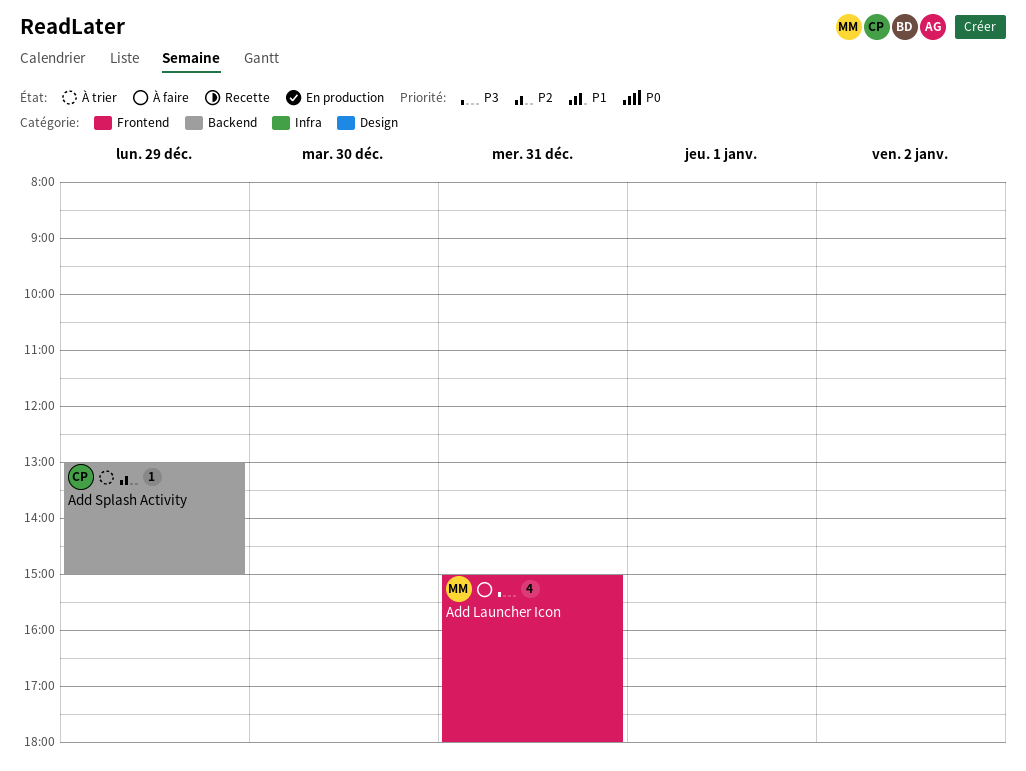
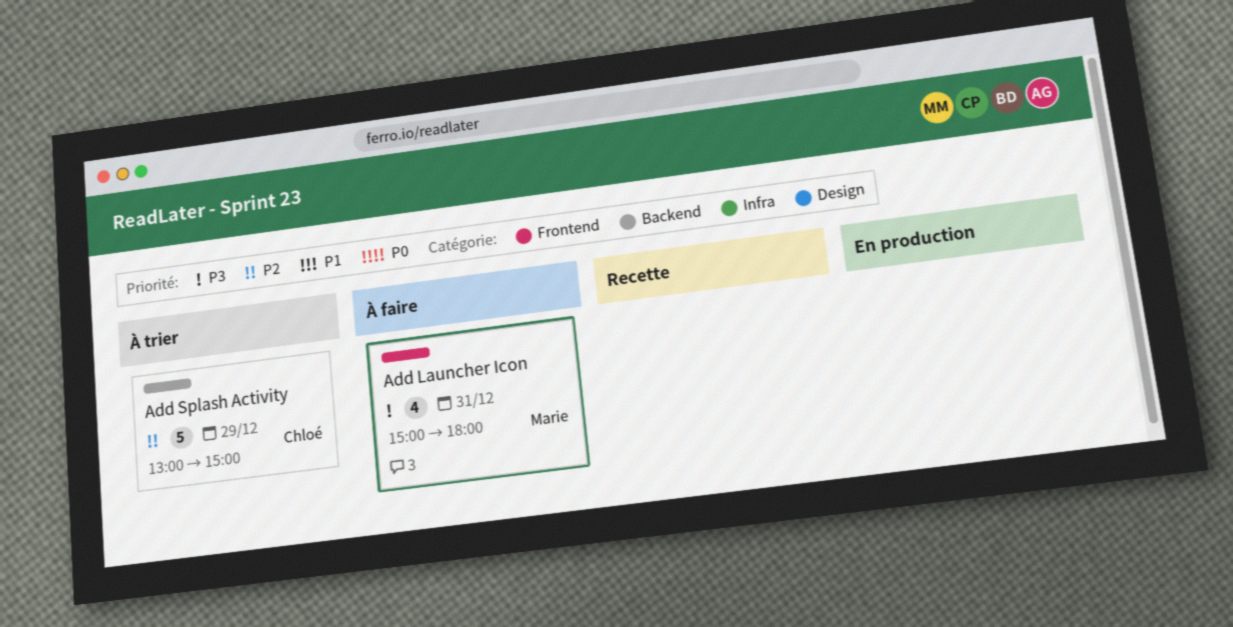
Add Splash Activity, estimate: 1 -> 5

